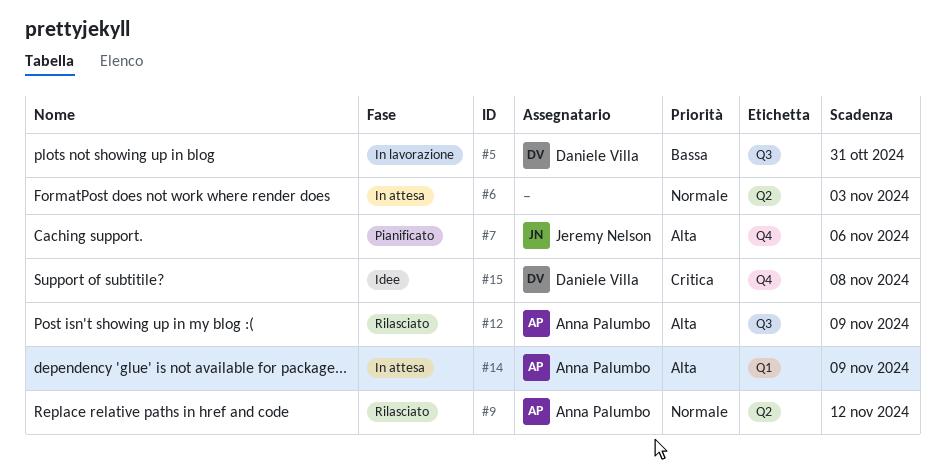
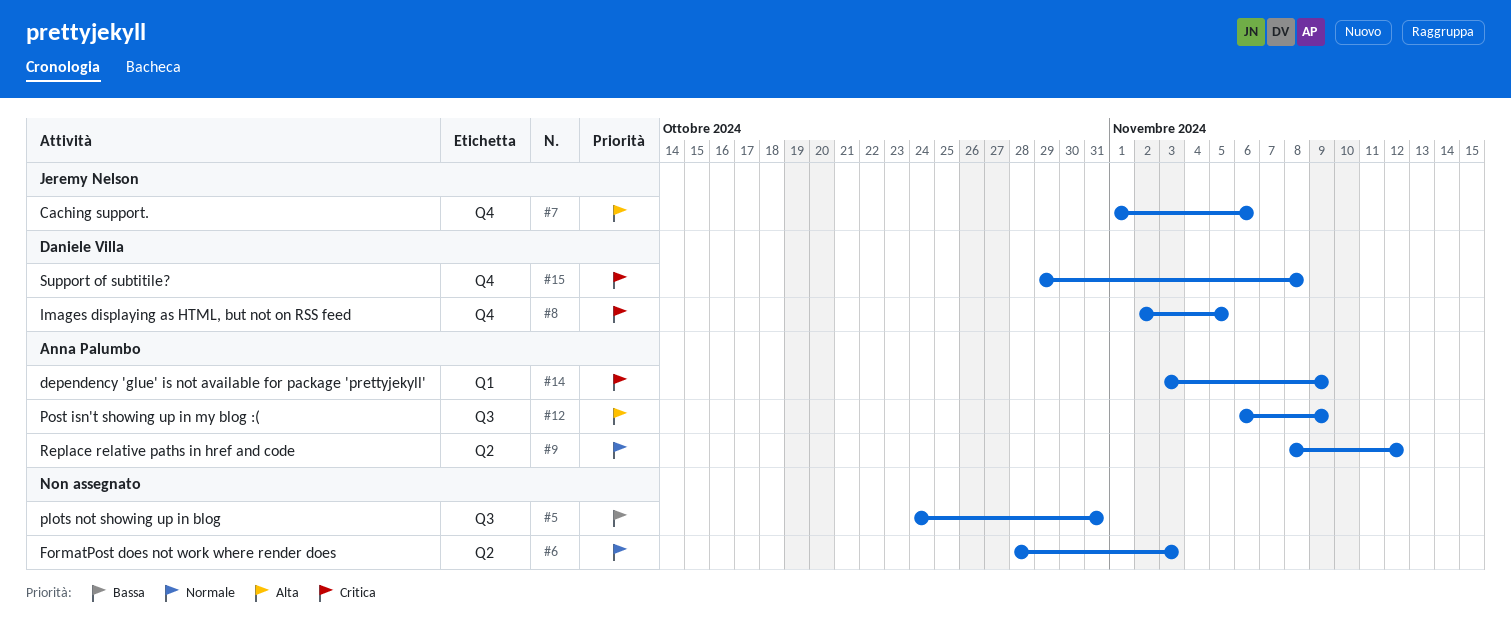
#5, owner: Daniele Villa -> none
#8: none -> present
#14, priority: Alta -> Critica

